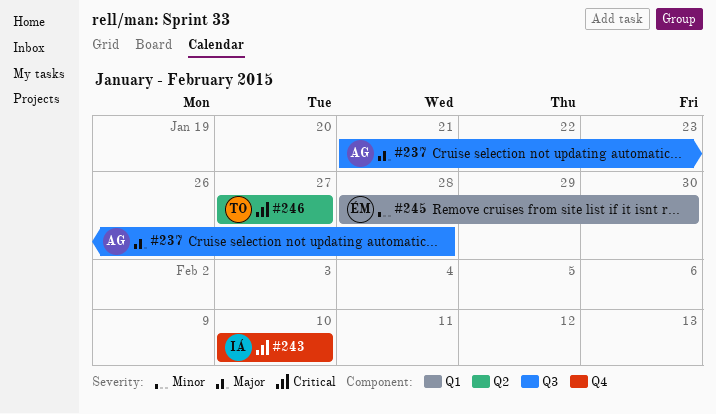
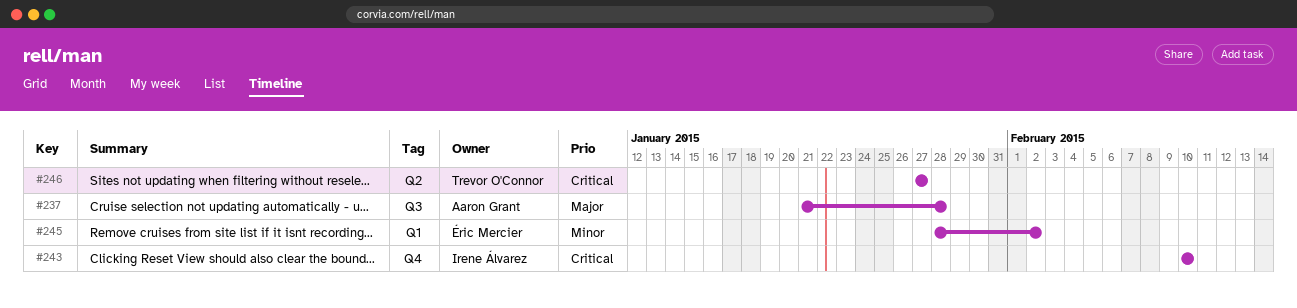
#245, due: Jan 30 -> Feb 2

